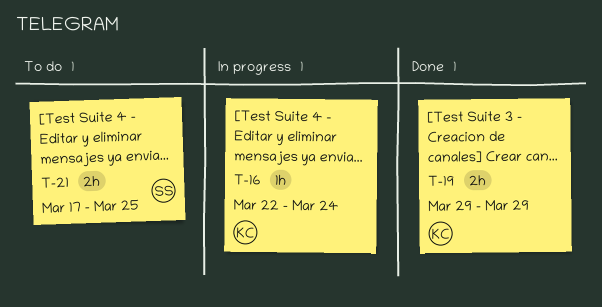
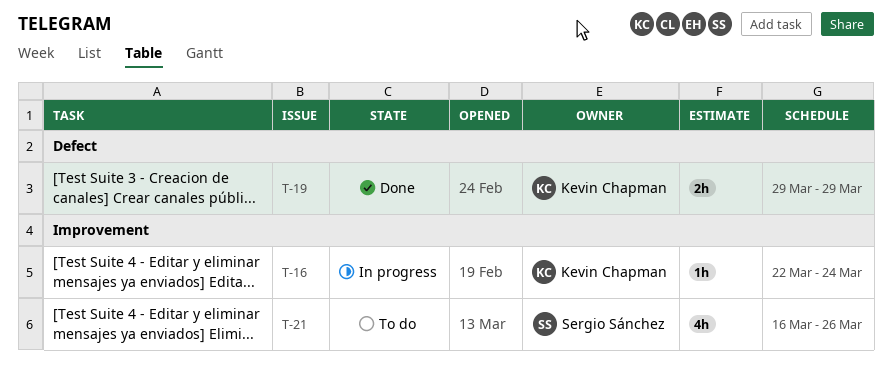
T-21, estimate: 2h -> 4h
T-21, start: Mar 17 -> Mar 16
T-21, due: Mar 25 -> Mar 26

